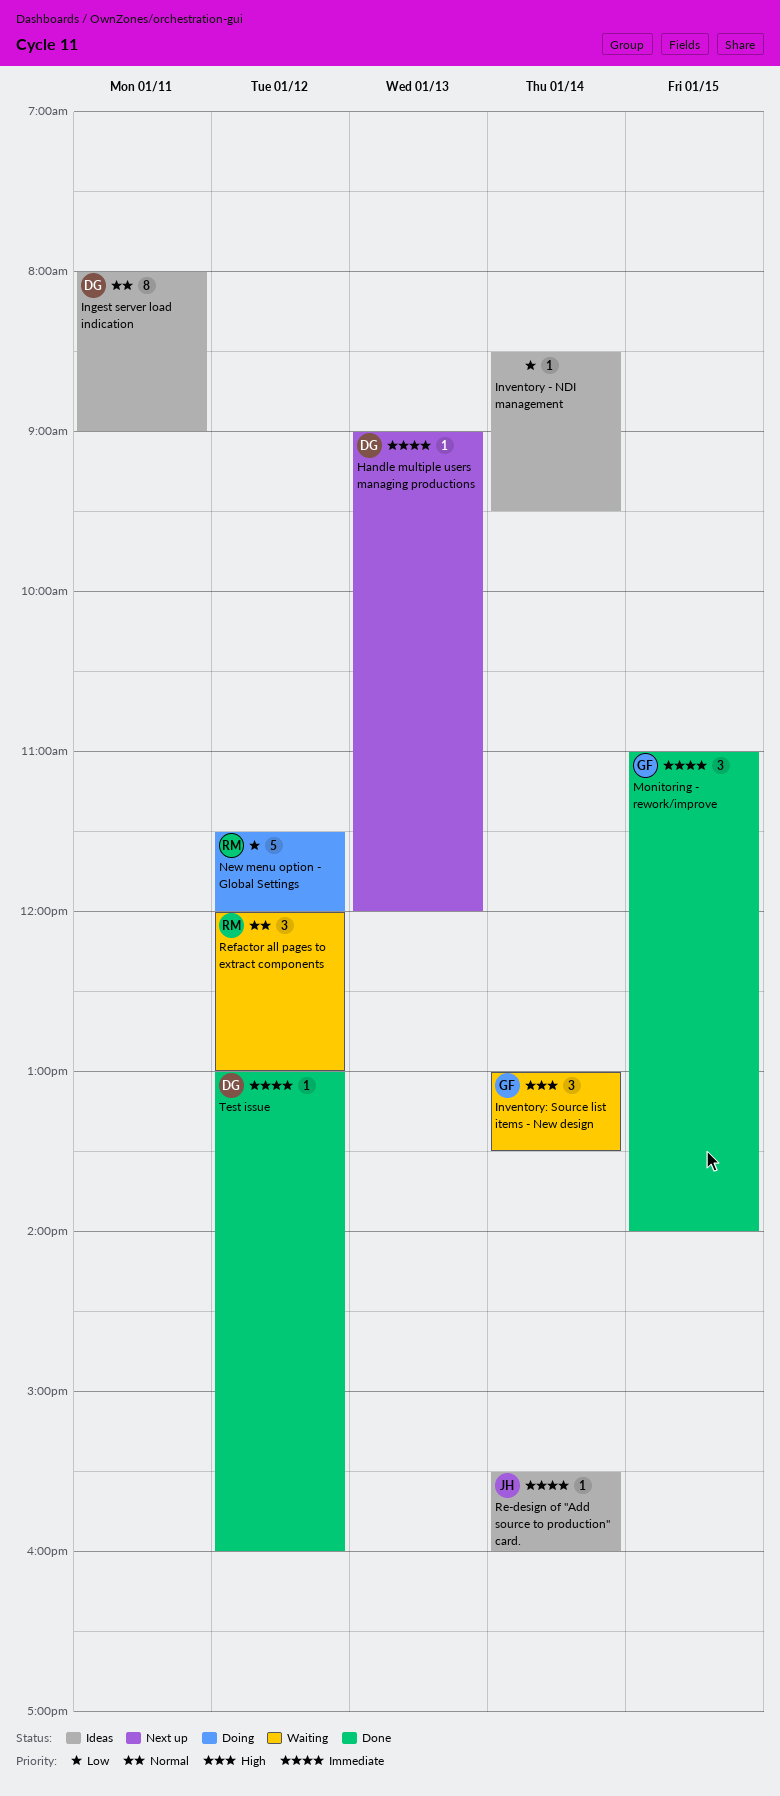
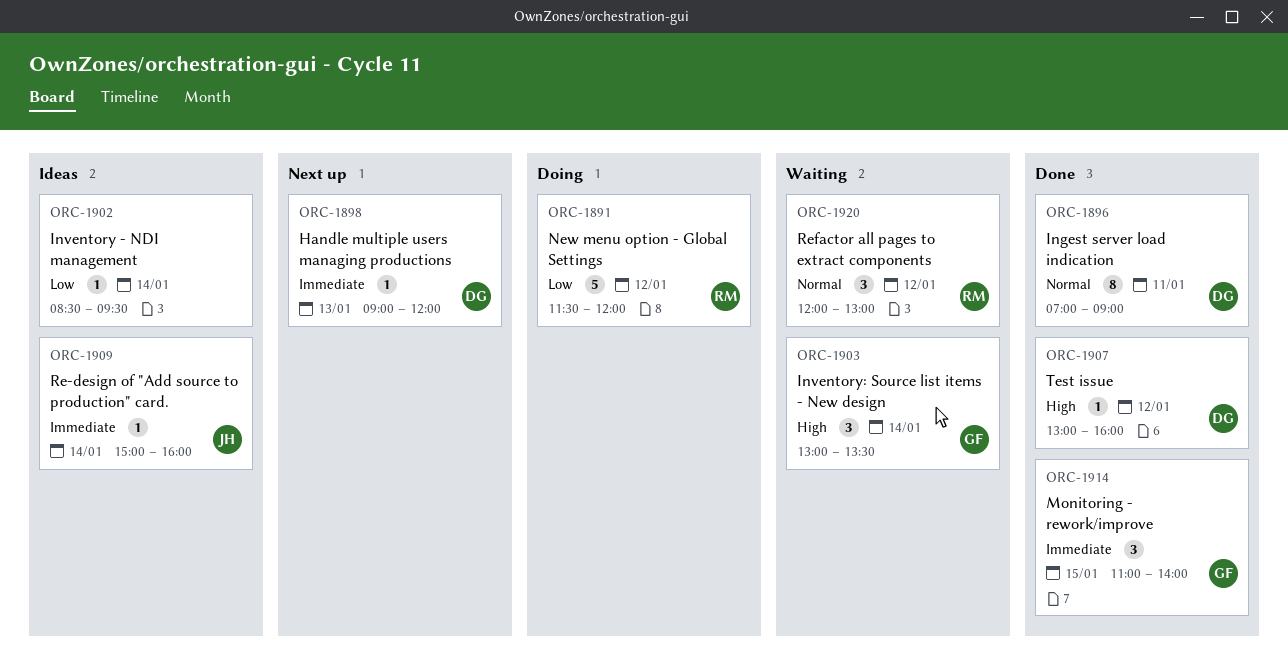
Ingest server load indication, status: Ideas -> Done
Ingest server load indication, begins: 08:00 -> 07:00
Re-design of "Add source to production" card., begins: 15:30 -> 15:00
Test issue, priority: Immediate -> High

